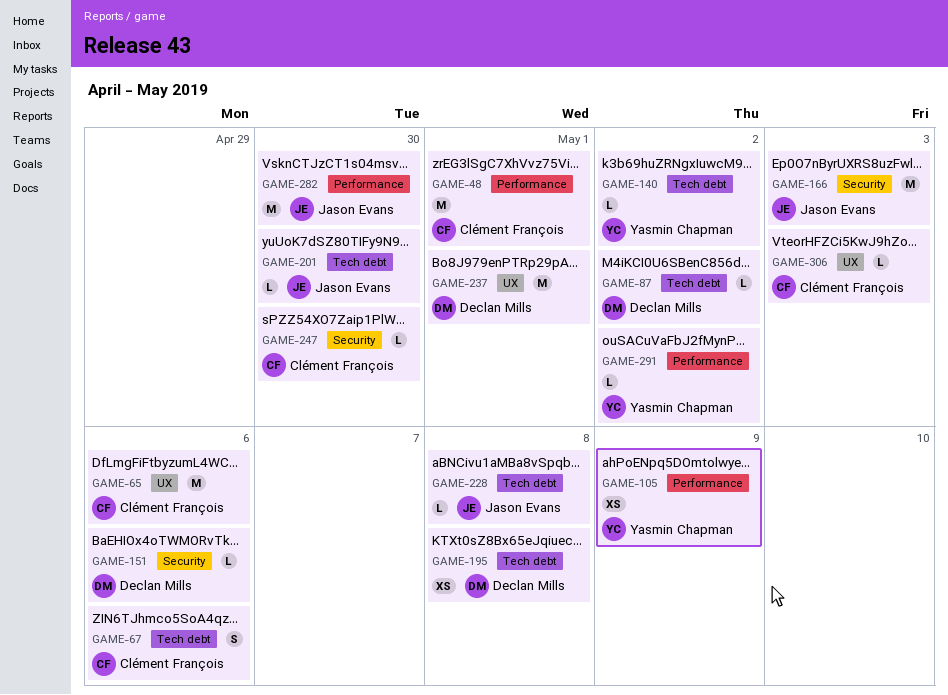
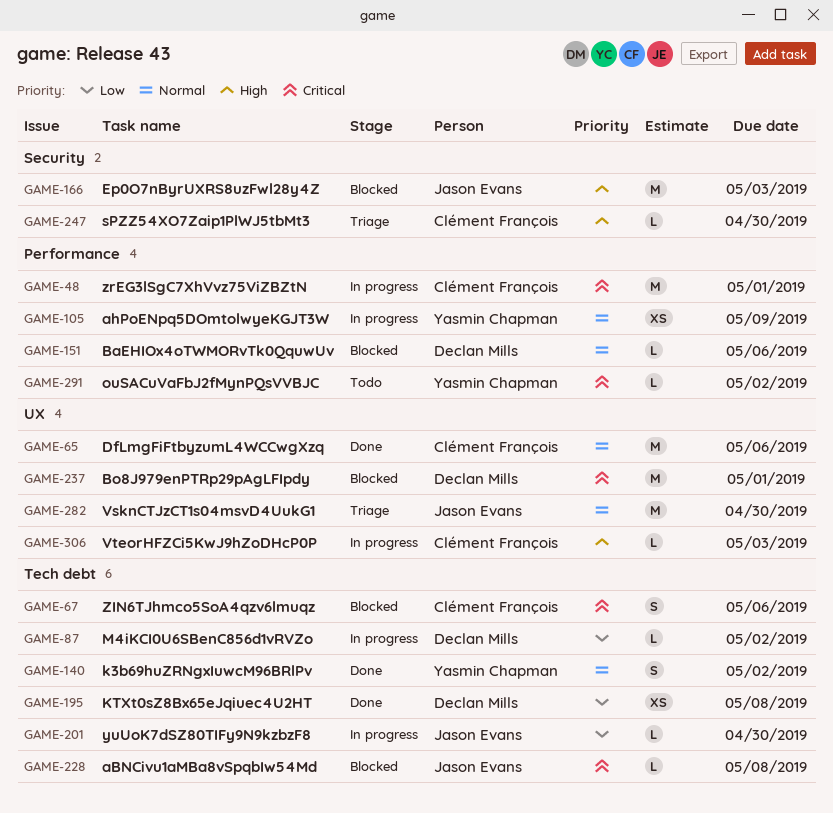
GAME-140, estimate: L -> S
GAME-151, label: Security -> Performance
GAME-282, label: Performance -> UX

